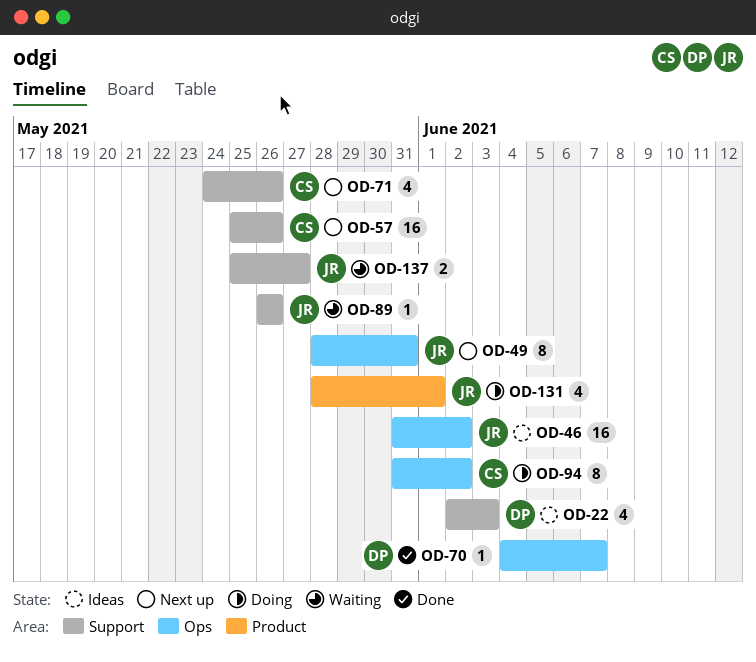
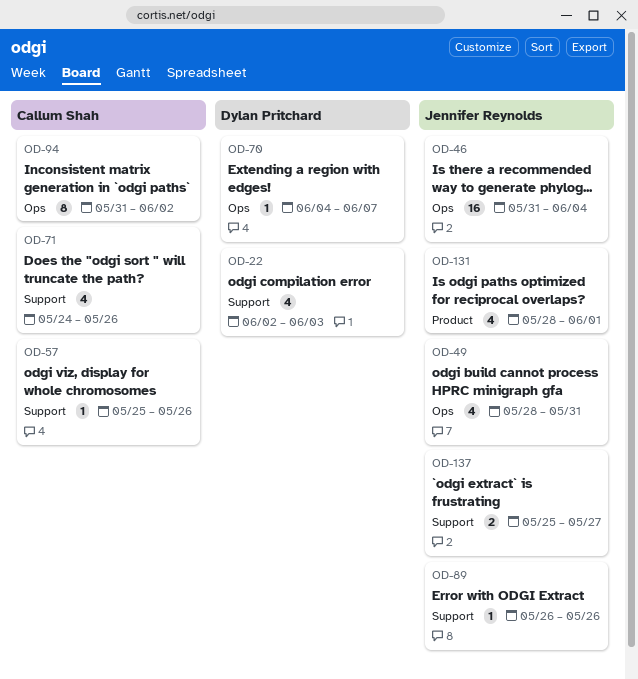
OD-46, due: Jun 2 -> Jun 4
OD-49, estimate: 8 -> 4
OD-57, estimate: 16 -> 1

